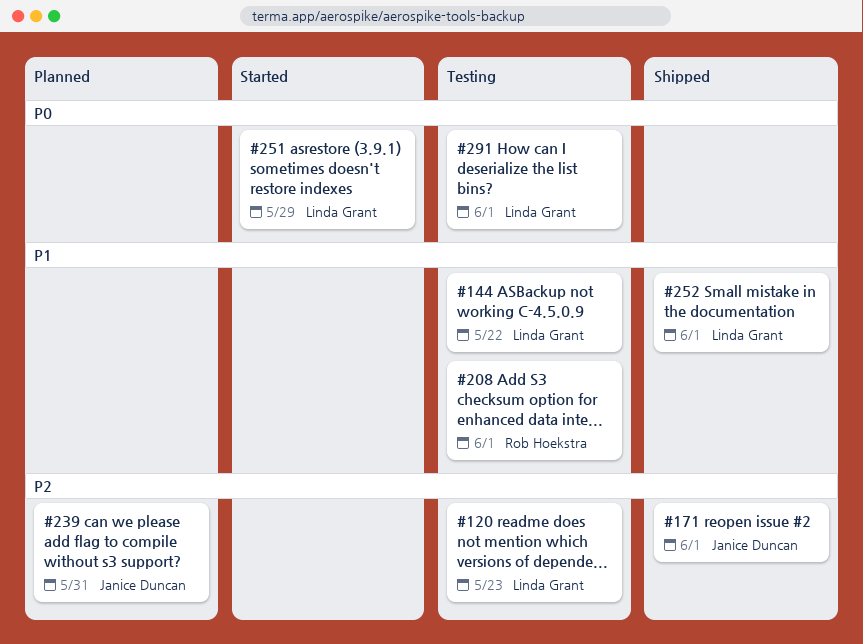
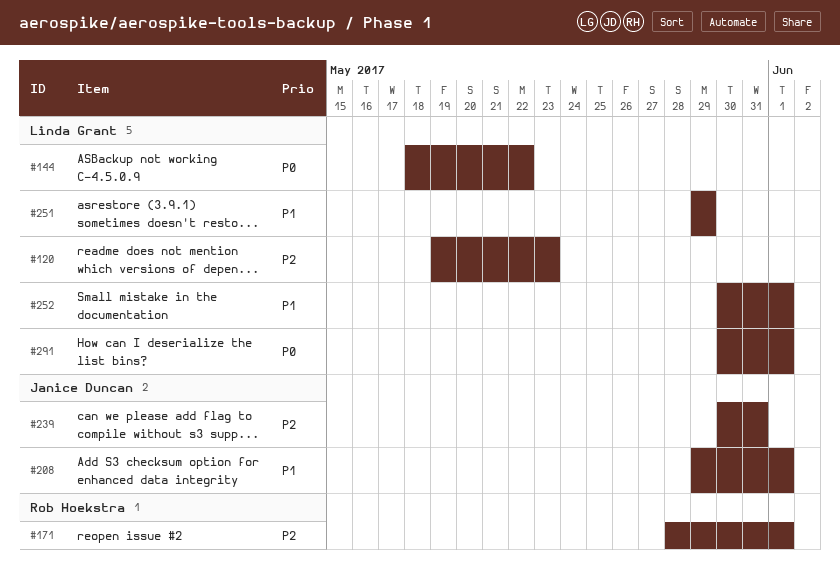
#144, priority: P1 -> P0
#171, owner: Janice Duncan -> Rob Hoekstra
#208, owner: Rob Hoekstra -> Janice Duncan
#251, priority: P0 -> P1

